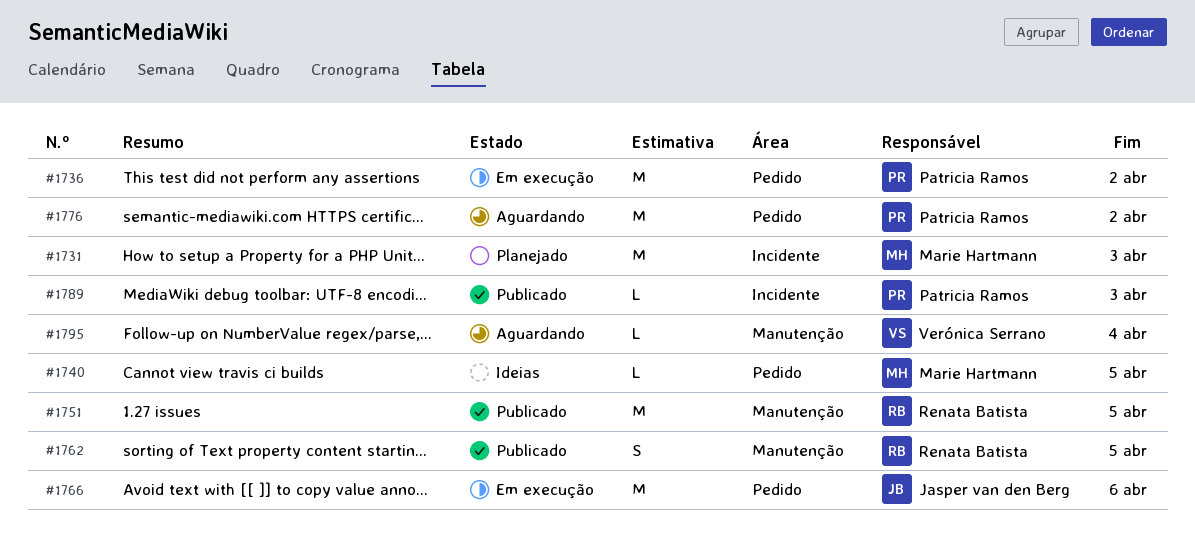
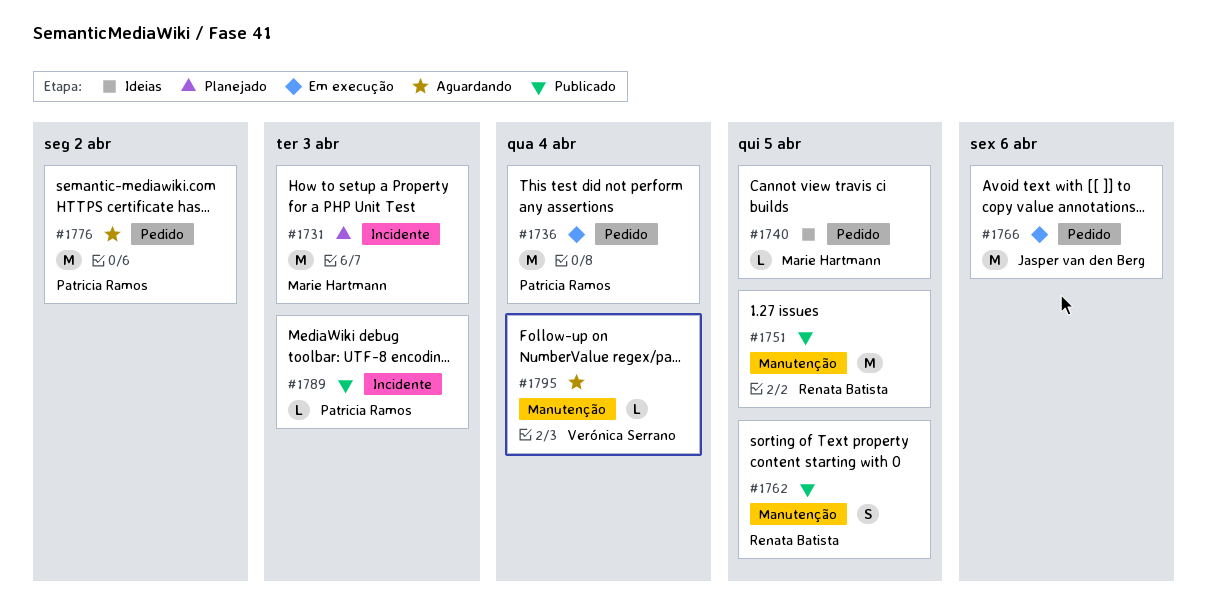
#1736, due: Apr 2 -> Apr 4

